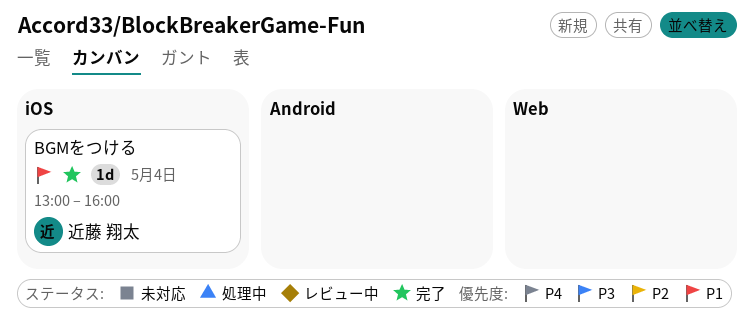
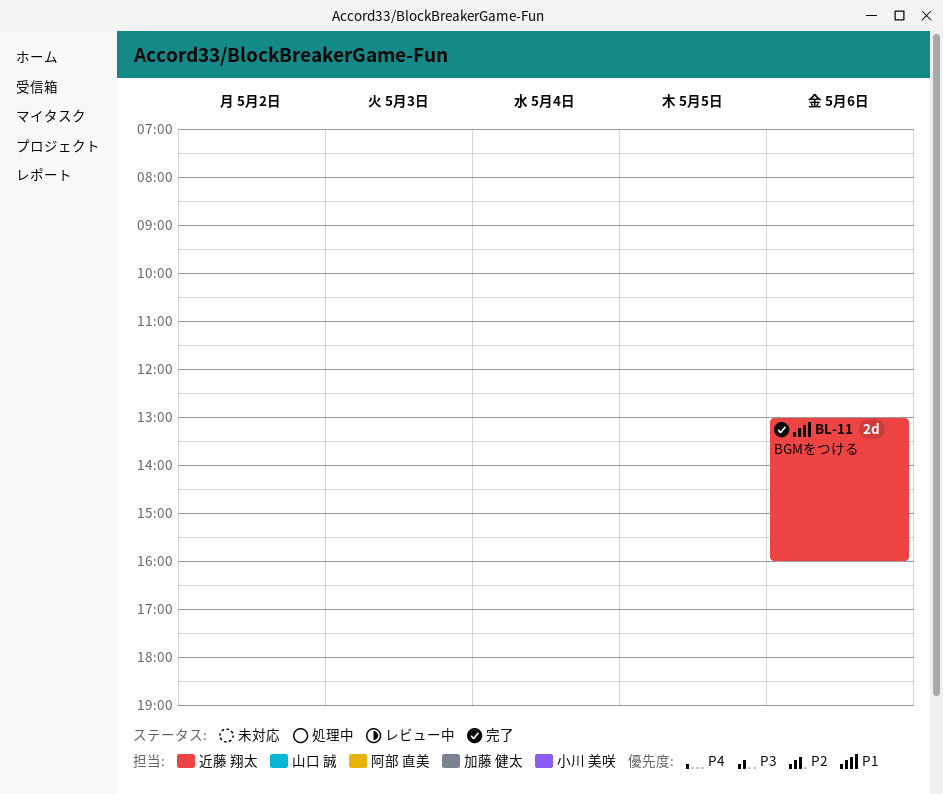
BGMをつける, estimate: 1d -> 2d
BGMをつける, day: May 4 -> May 6

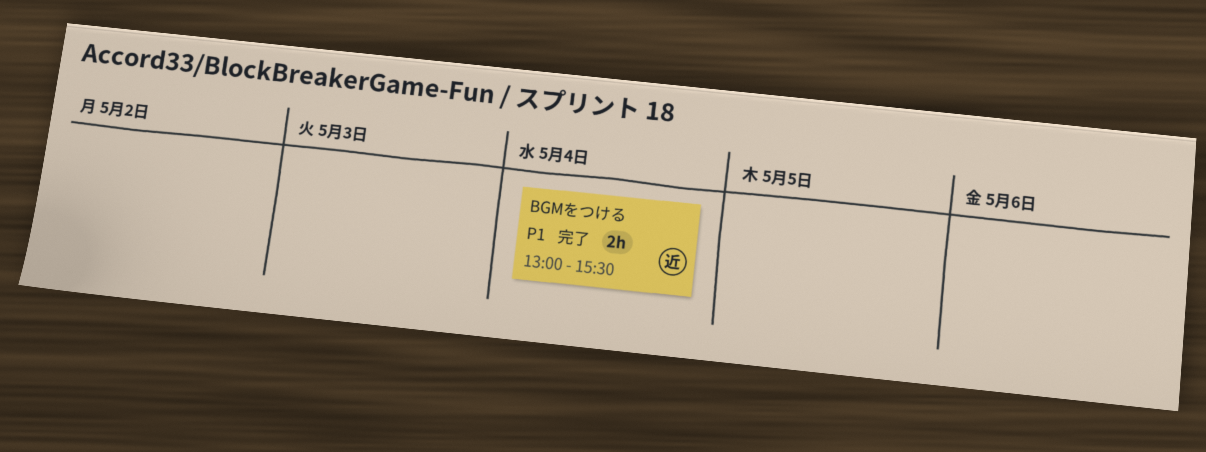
BGMをつける, estimate: 2d -> 2h
BGMをつける, day: May 6 -> May 4
BGMをつける, ends: 16:00 -> 15:30

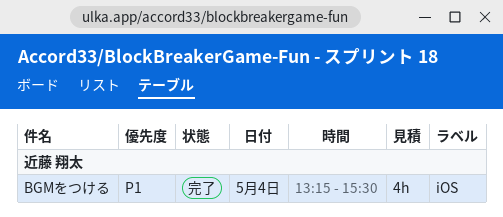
BGMをつける, estimate: 2h -> 4h
BGMをつける, begins: 13:00 -> 13:15

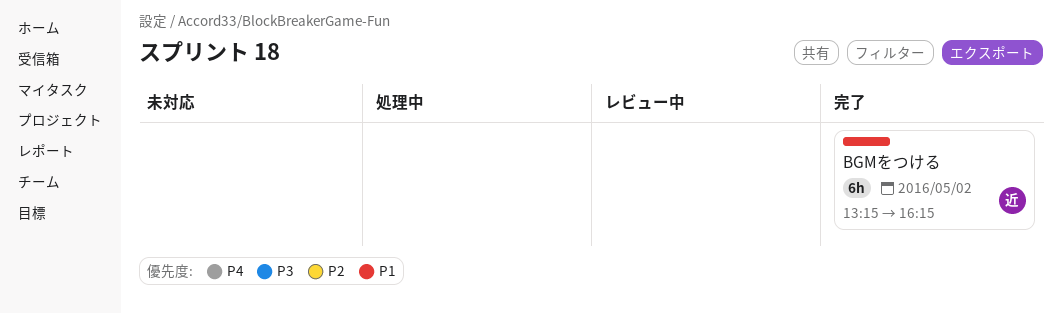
BGMをつける, estimate: 4h -> 6h
BGMをつける, day: May 4 -> May 2
BGMをつける, ends: 15:30 -> 16:15

